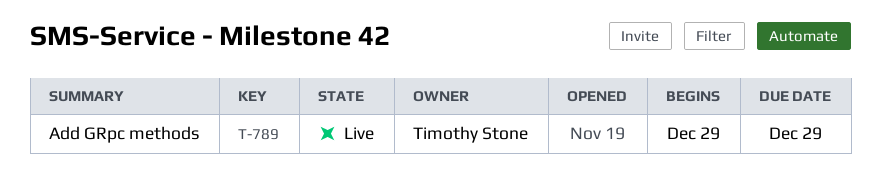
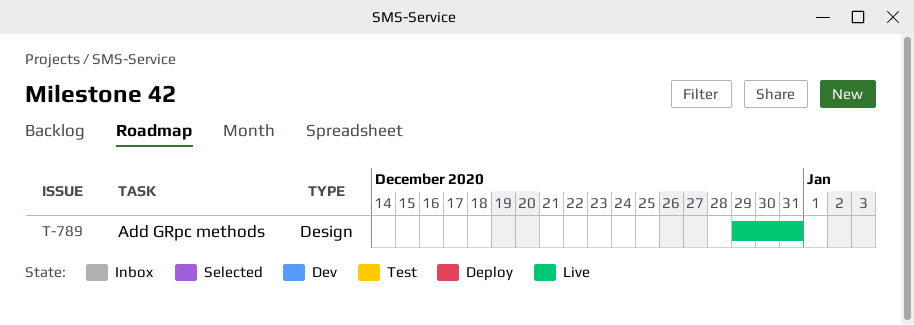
T-789, due: Dec 29 -> Dec 31

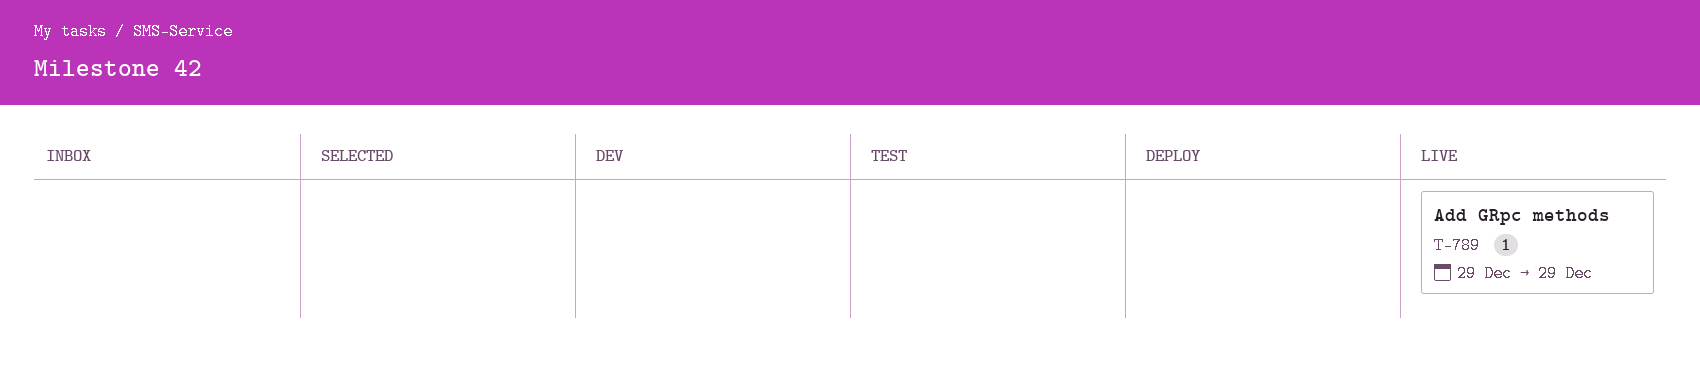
T-789, due: Dec 31 -> Dec 29

